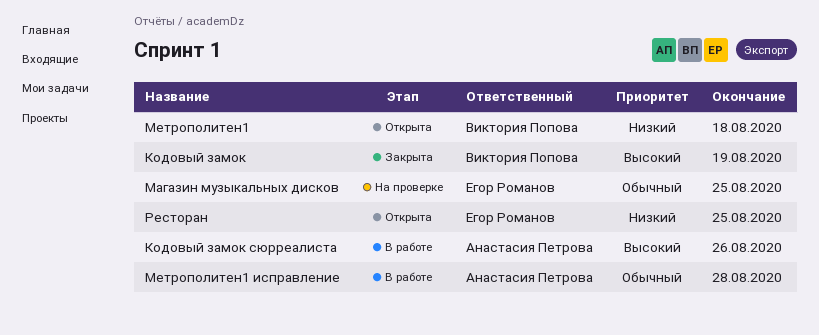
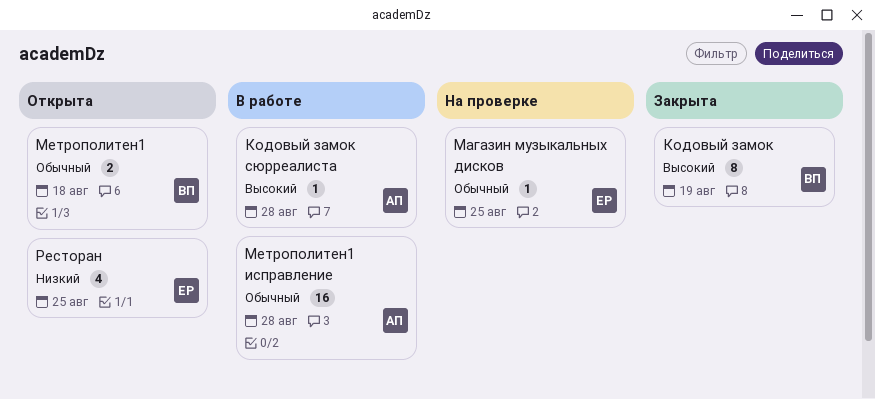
Кодовый замок сюрреалиста, due: Aug 26 -> Aug 28
Метрополитен1, priority: Низкий -> Обычный

